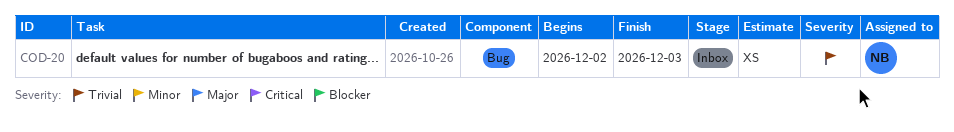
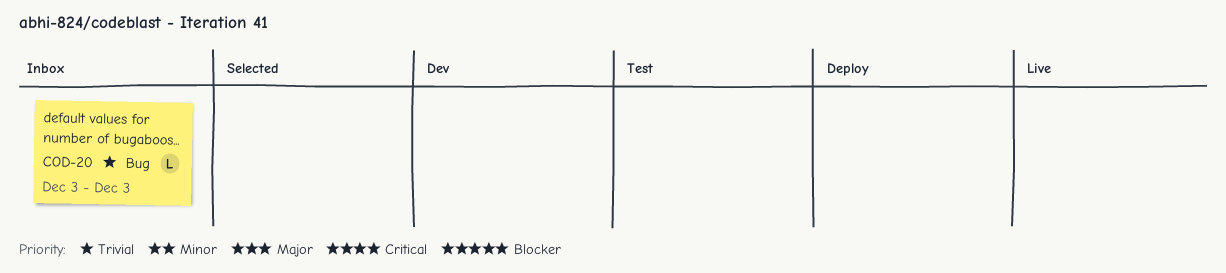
COD-20, estimate: XS -> L
COD-20, start: Dec 2 -> Dec 3

